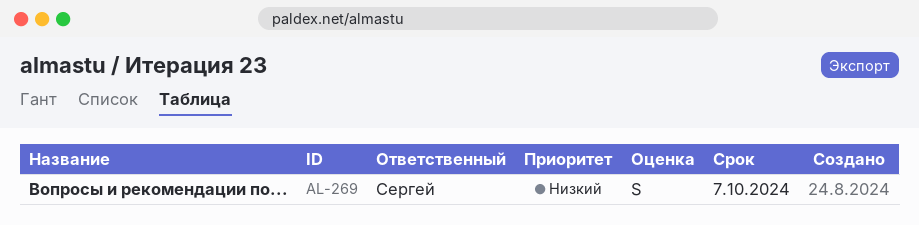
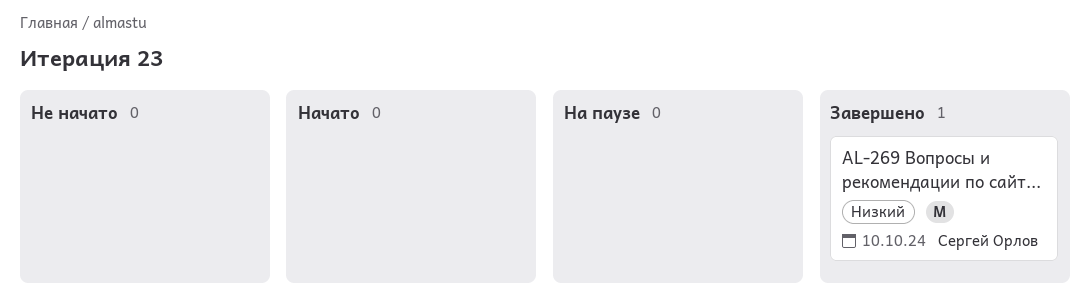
AL-269, estimate: S -> M
AL-269, due: Oct 7 -> Oct 10

